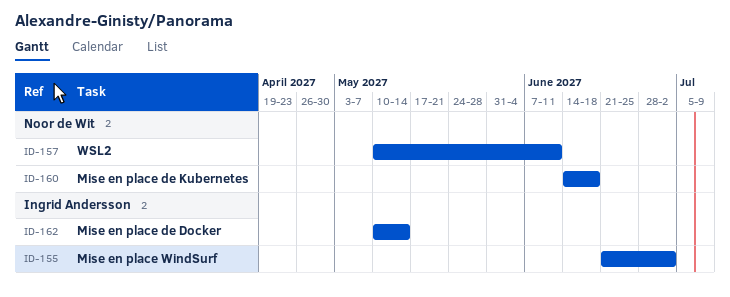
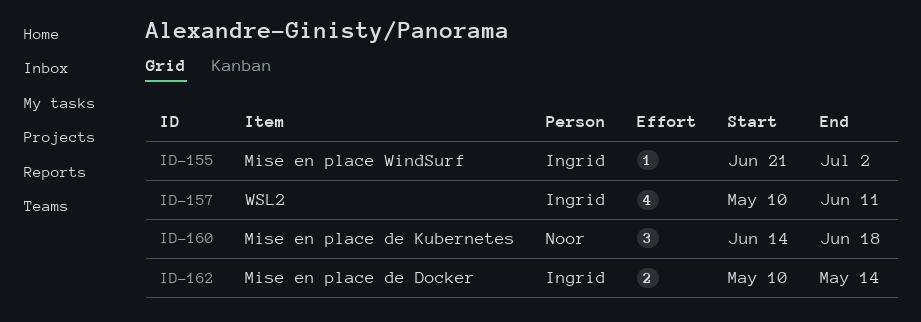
ID-157, owner: Noor de Wit -> Ingrid Andersson

